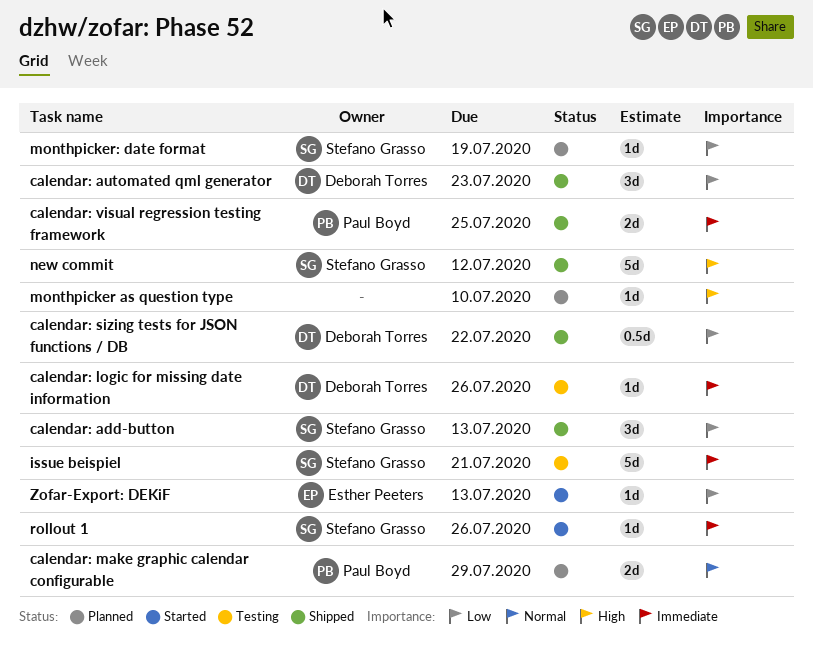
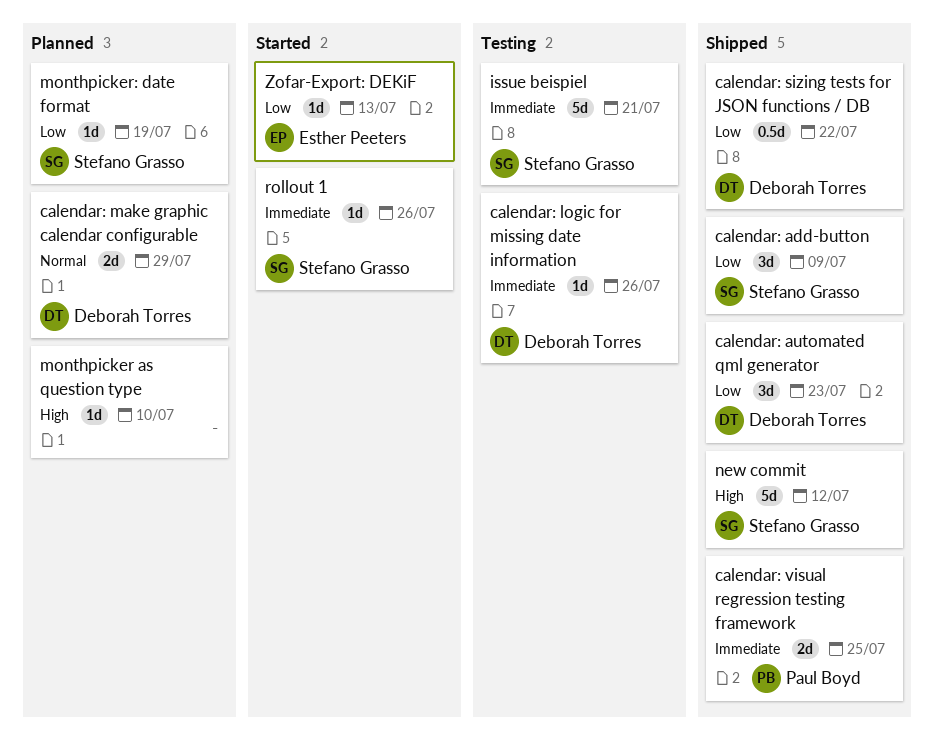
calendar: add-button, due: Jul 13 -> Jul 9
calendar: make graphic calendar configurable, owner: Paul Boyd -> Deborah Torres

